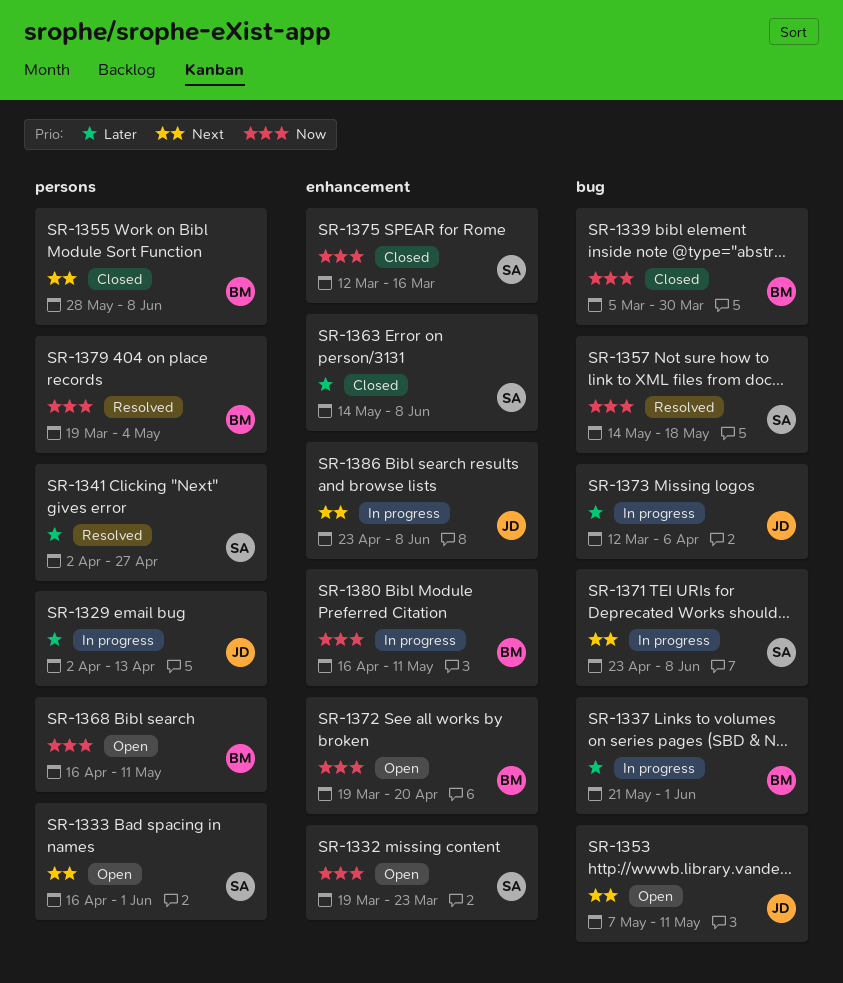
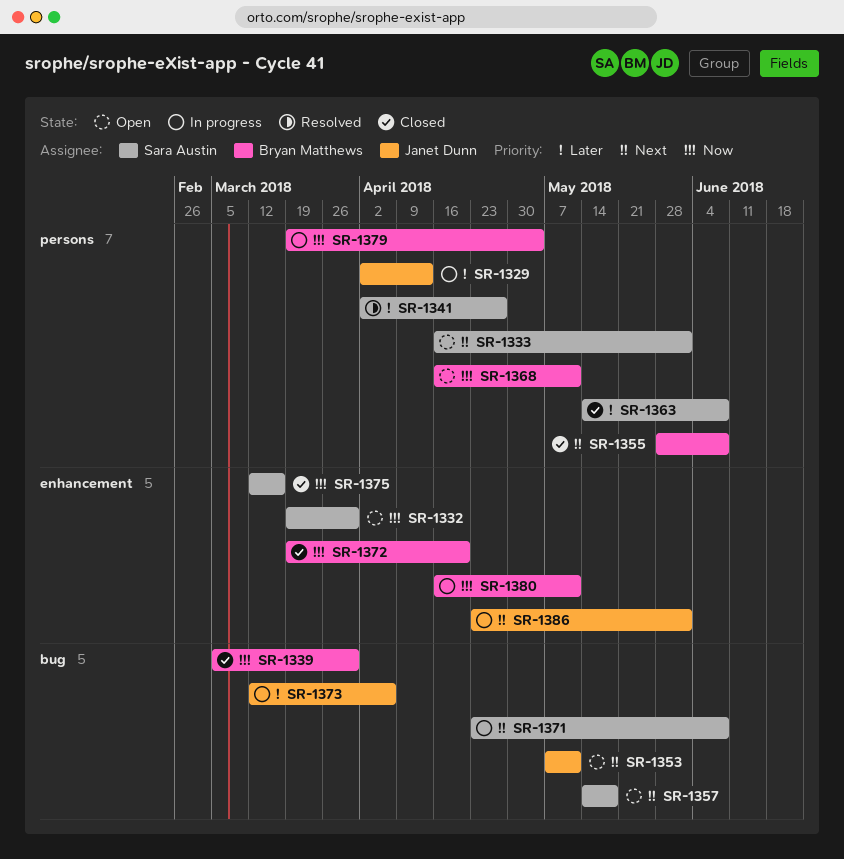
SR-1332, due: Mar 23 -> Mar 30
SR-1337: present -> none
SR-1357, status: Resolved -> Open
SR-1357, priority: Now -> Next
SR-1363, label: enhancement -> persons
SR-1372, status: Open -> Closed
SR-1379, status: Resolved -> In progress
SR-1386, due: Jun 8 -> Jun 1

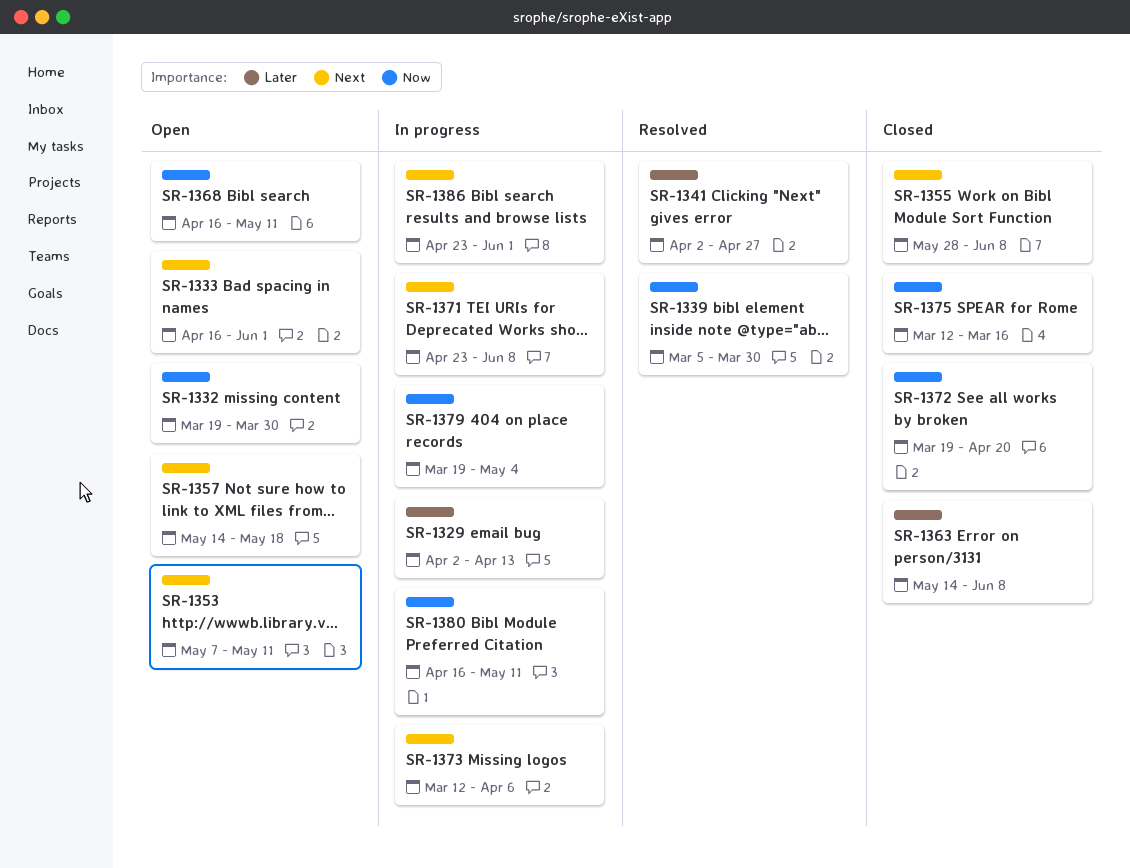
SR-1339, status: Closed -> Resolved
SR-1373, priority: Later -> Next

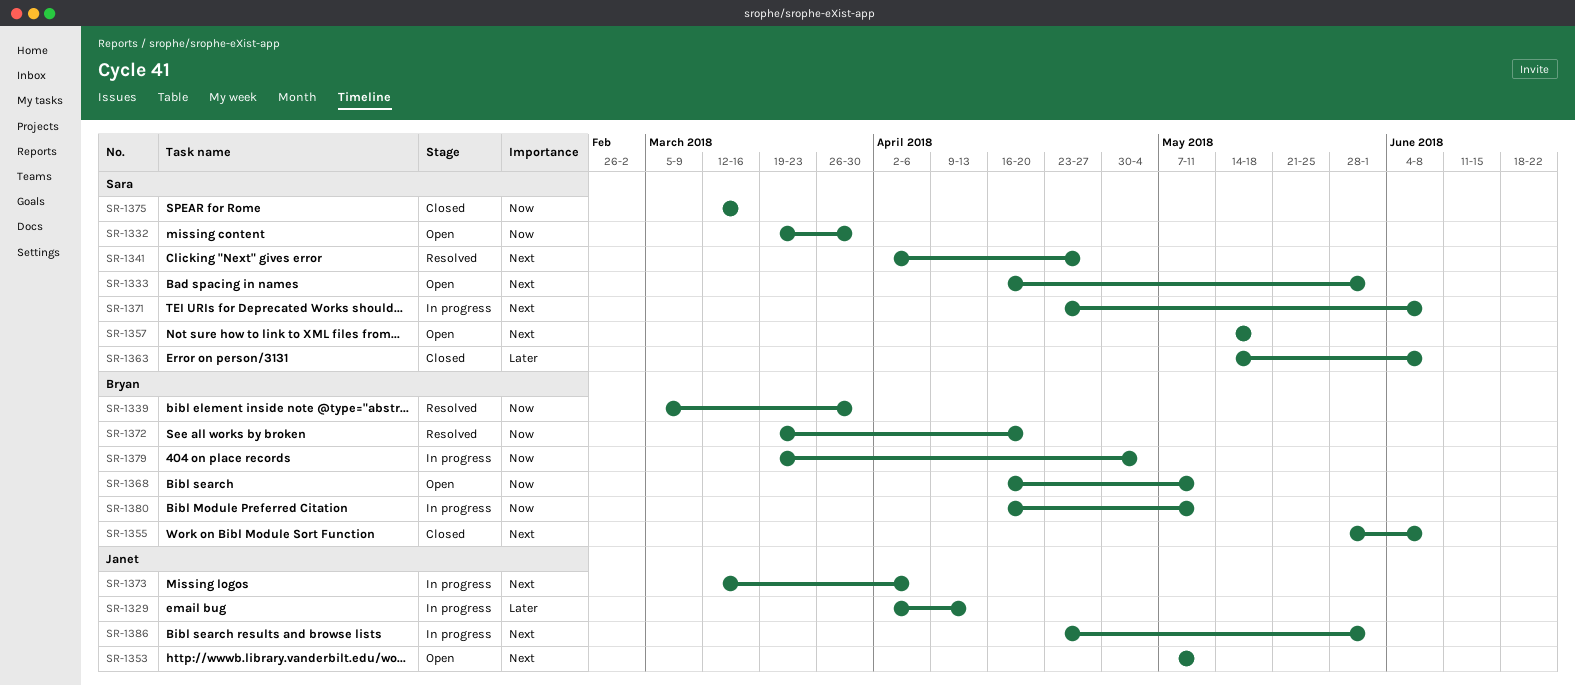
SR-1341, priority: Later -> Next
SR-1372, status: Closed -> Resolved

